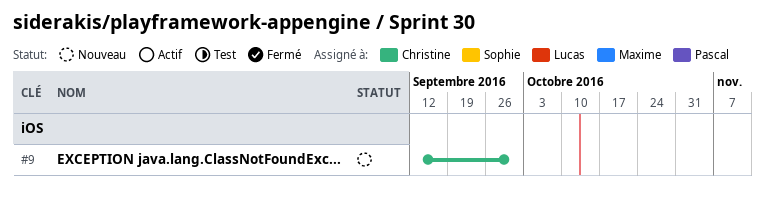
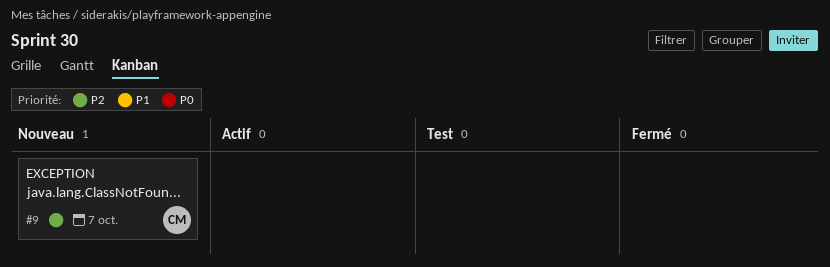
#9, due: Sep 30 -> Oct 7

